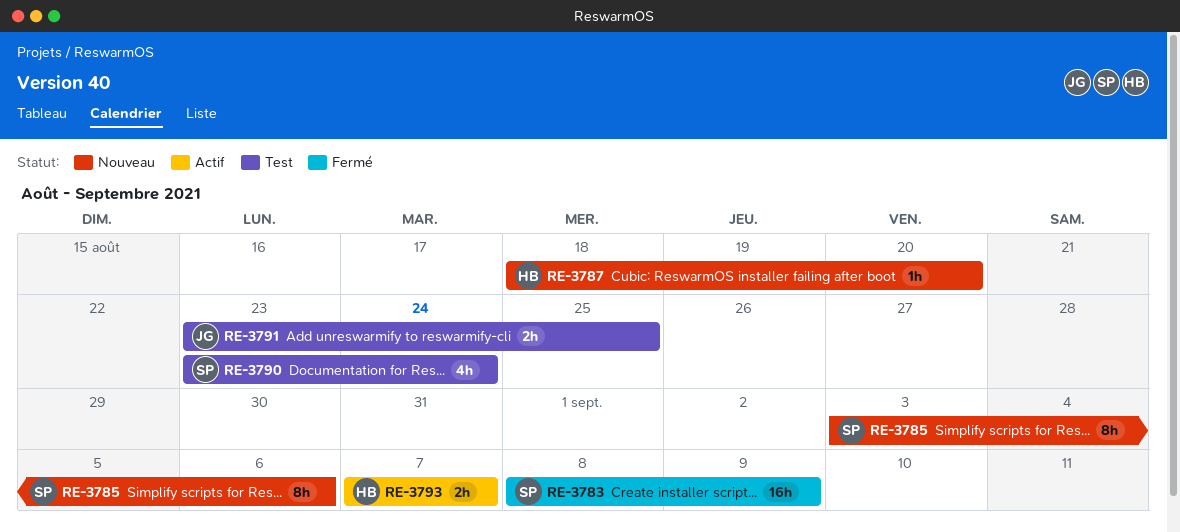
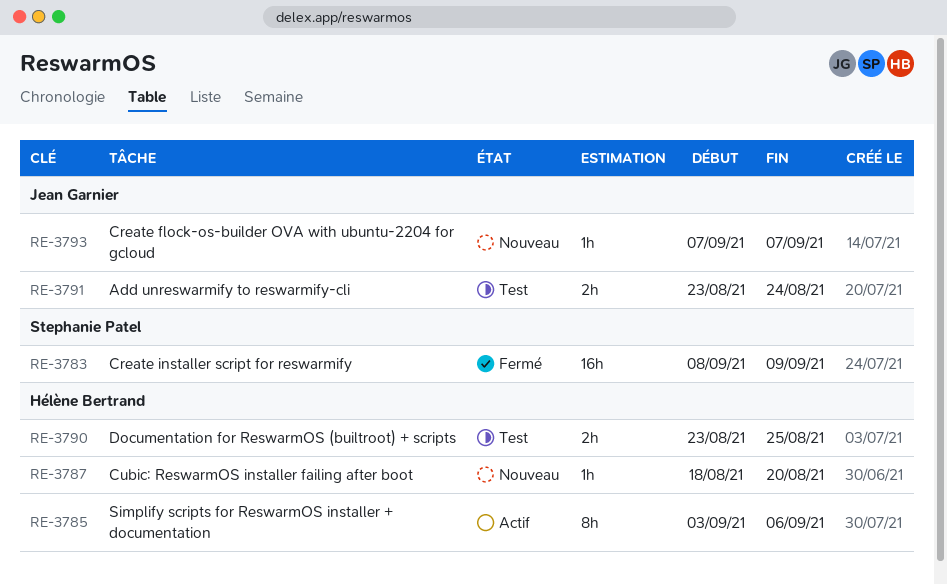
RE-3785, status: Nouveau -> Actif
RE-3785, owner: Stephanie Patel -> Hélène Bertrand
RE-3790, owner: Stephanie Patel -> Hélène Bertrand
RE-3790, estimate: 4h -> 2h
RE-3790, due: Aug 24 -> Aug 25
RE-3791, due: Aug 25 -> Aug 24
RE-3793, status: Actif -> Nouveau
RE-3793, owner: Hélène Bertrand -> Jean Garnier
RE-3793, estimate: 2h -> 1h

